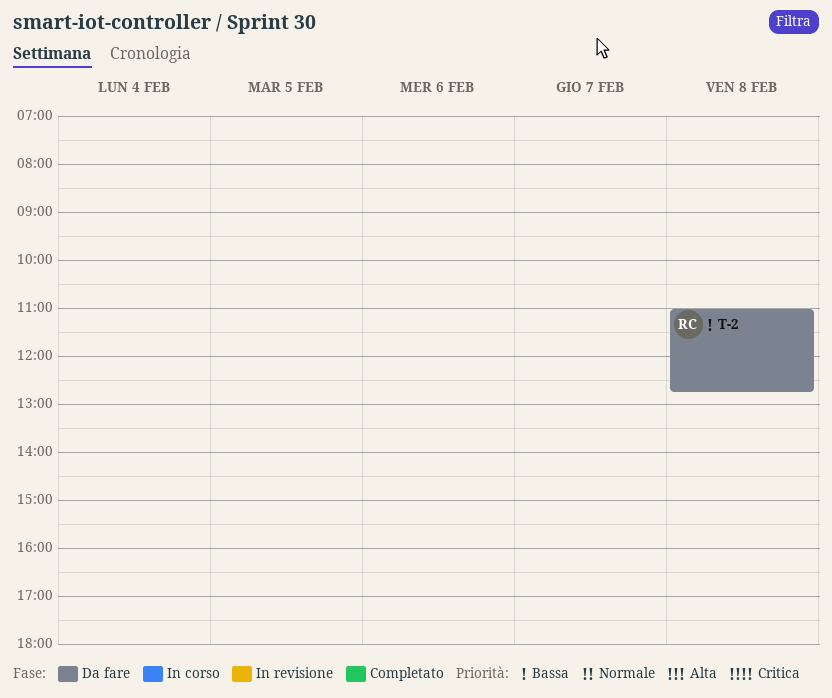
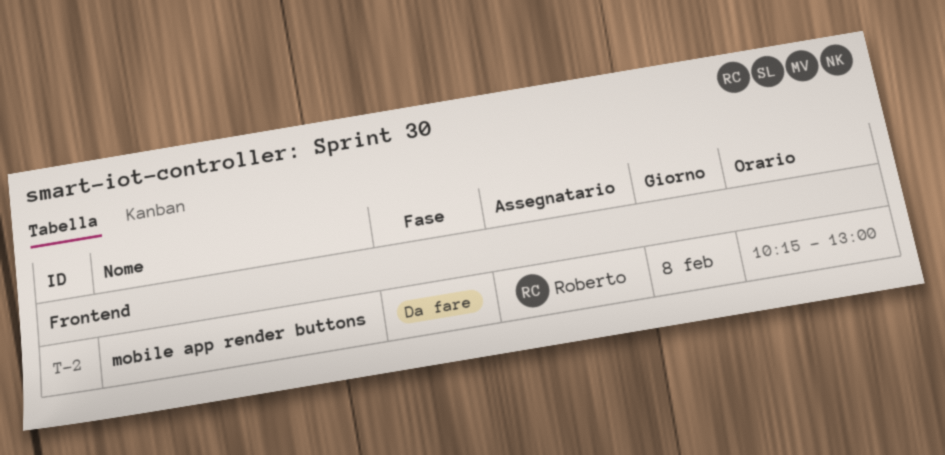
T-2, begins: 11:00 -> 10:15
T-2, ends: 12:45 -> 13:00

